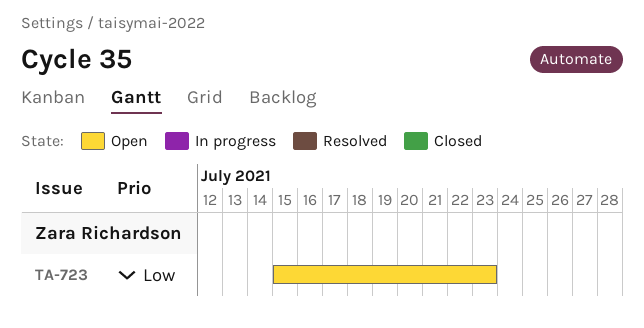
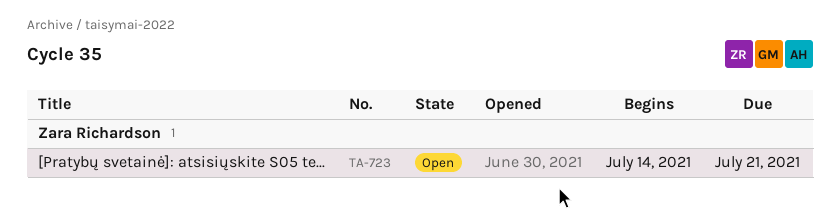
TA-723, start: Jul 15 -> Jul 14
TA-723, due: Jul 23 -> Jul 21

